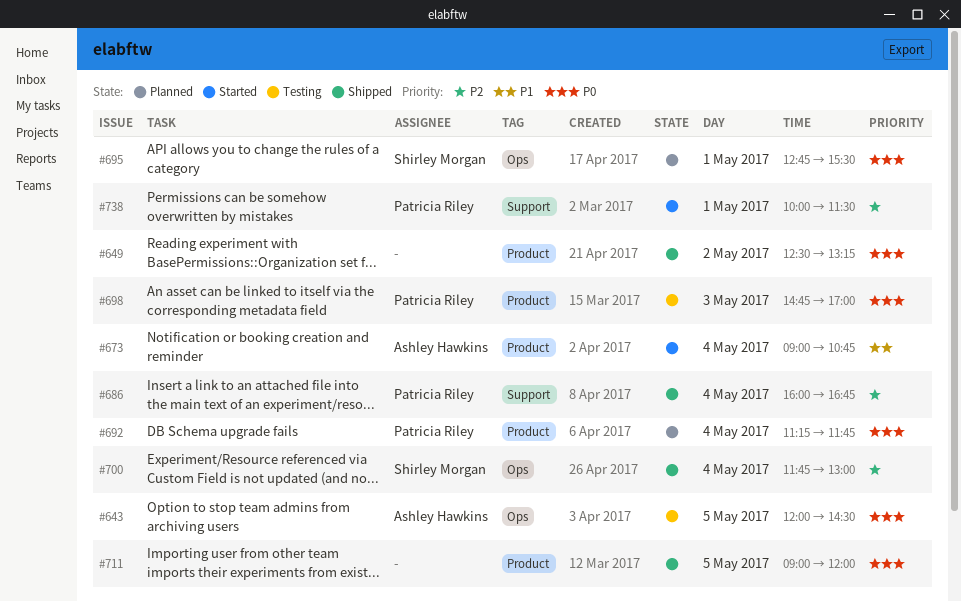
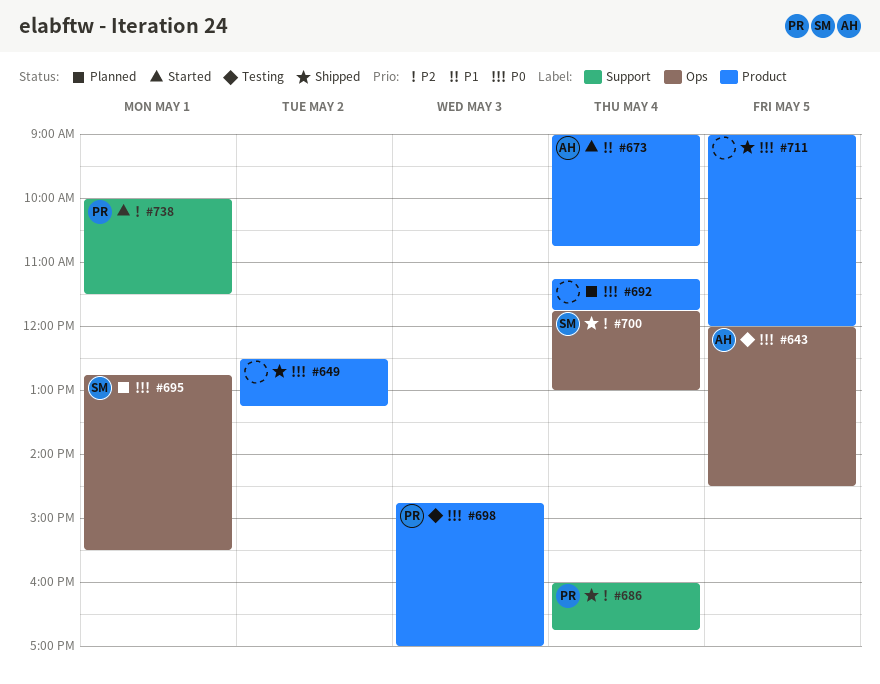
#692, owner: Patricia Riley -> none

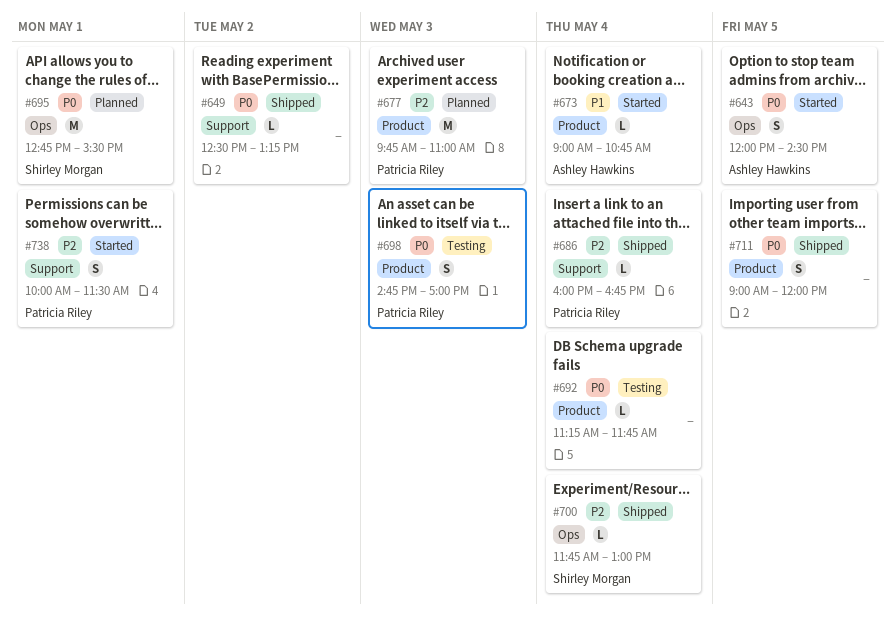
#643, status: Testing -> Started
#649, label: Product -> Support
#677: none -> present
#692, status: Planned -> Testing

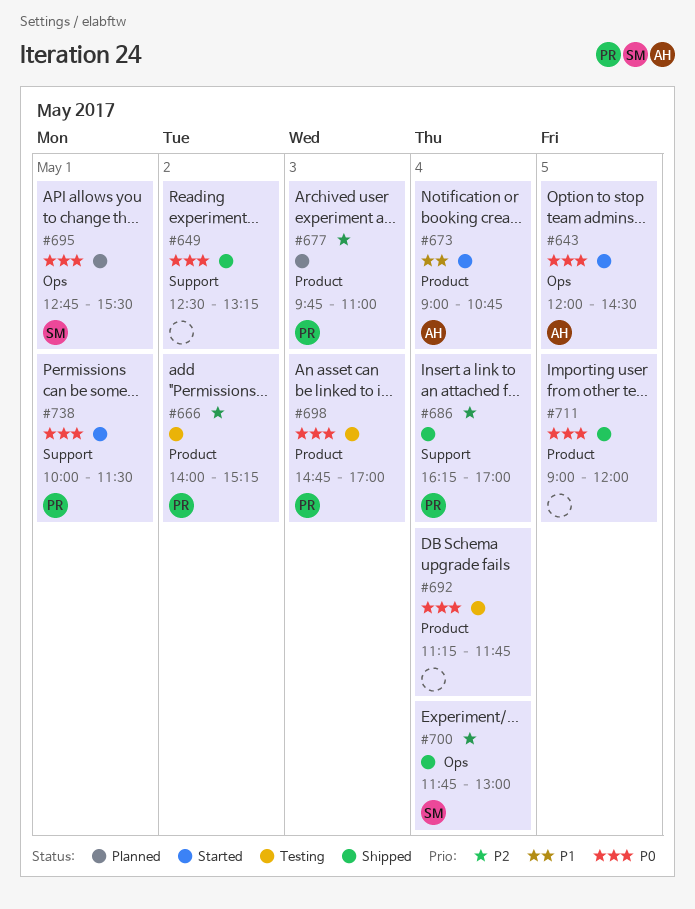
#666: none -> present
#686, begins: 16:00 -> 16:15
#686, ends: 16:45 -> 17:00
#738, priority: P2 -> P0

